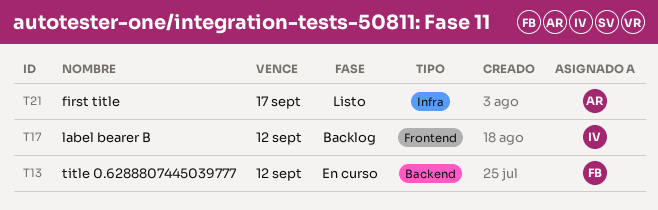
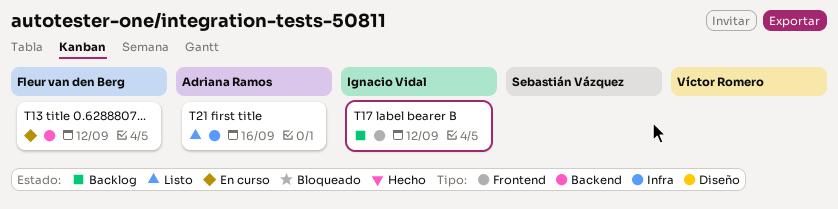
T21, due: Sep 17 -> Sep 16

